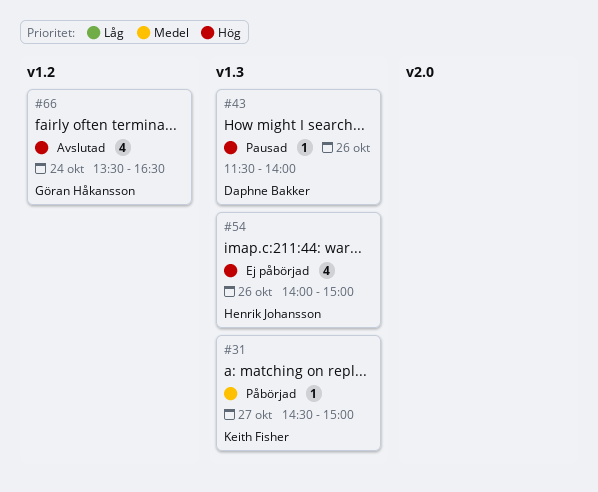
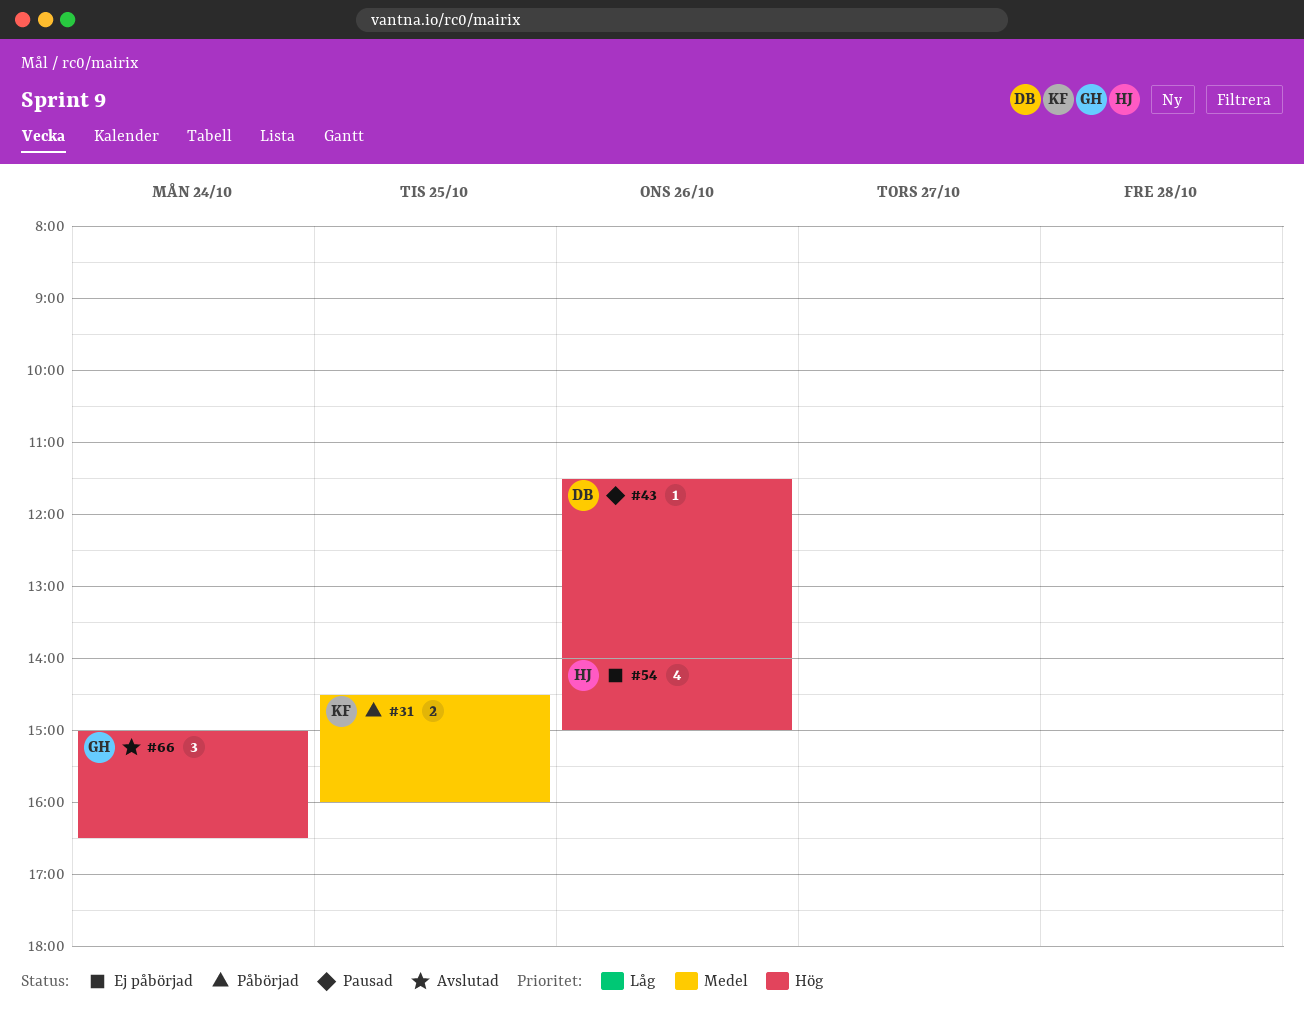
#31, estimate: 1 -> 2
#31, day: Oct 27 -> Oct 25
#31, ends: 15:00 -> 16:00
#66, estimate: 4 -> 3
#66, begins: 13:30 -> 15:00

